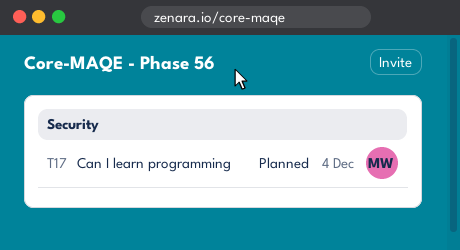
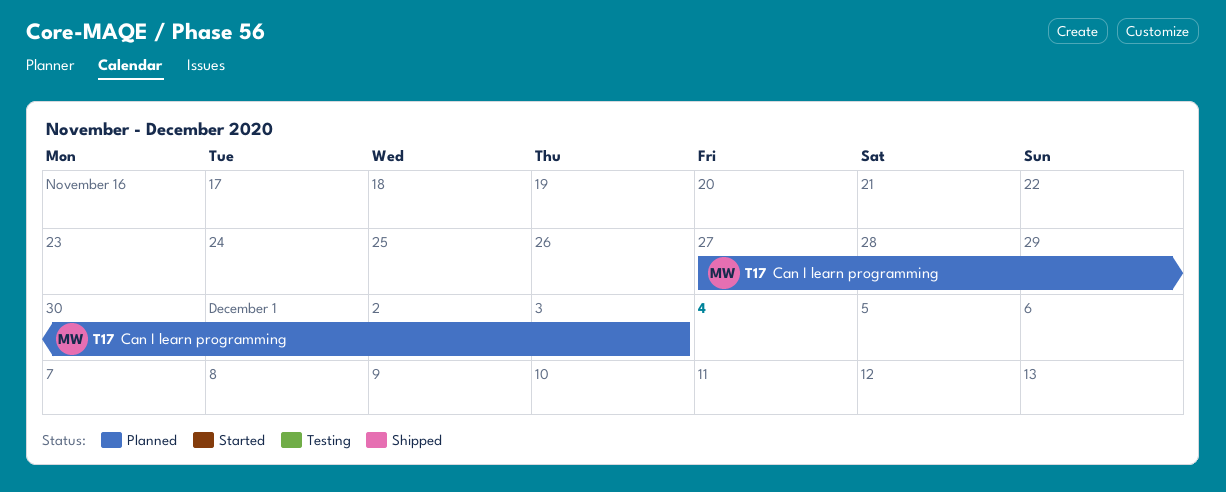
T17, due: Dec 4 -> Dec 3

